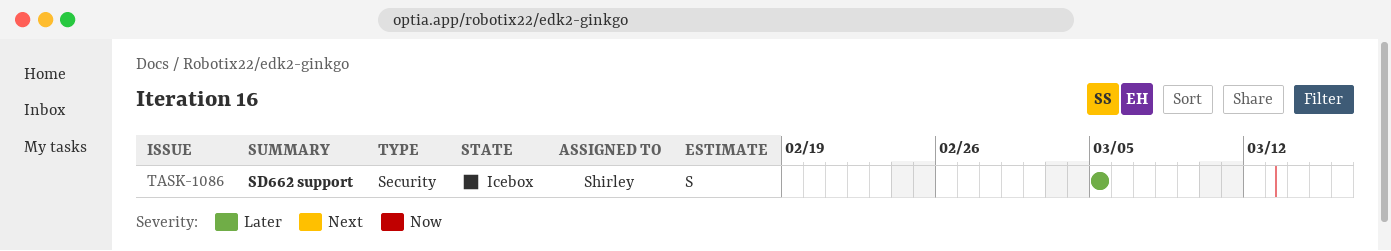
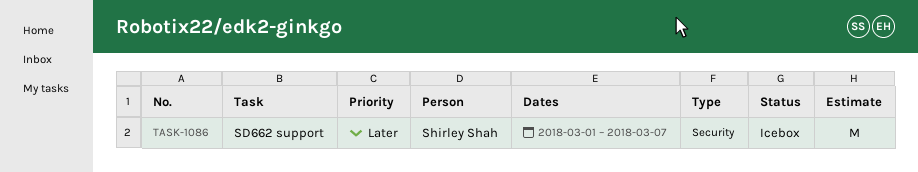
TASK-1086, estimate: S -> M
TASK-1086, start: Mar 5 -> Mar 1
TASK-1086, due: Mar 5 -> Mar 7

